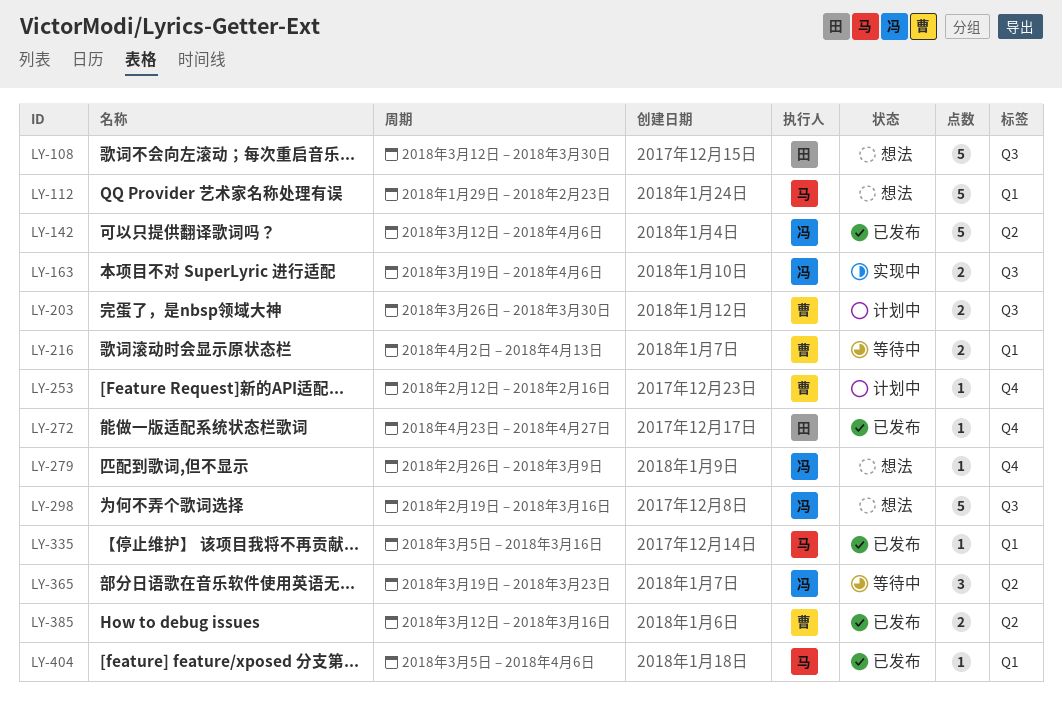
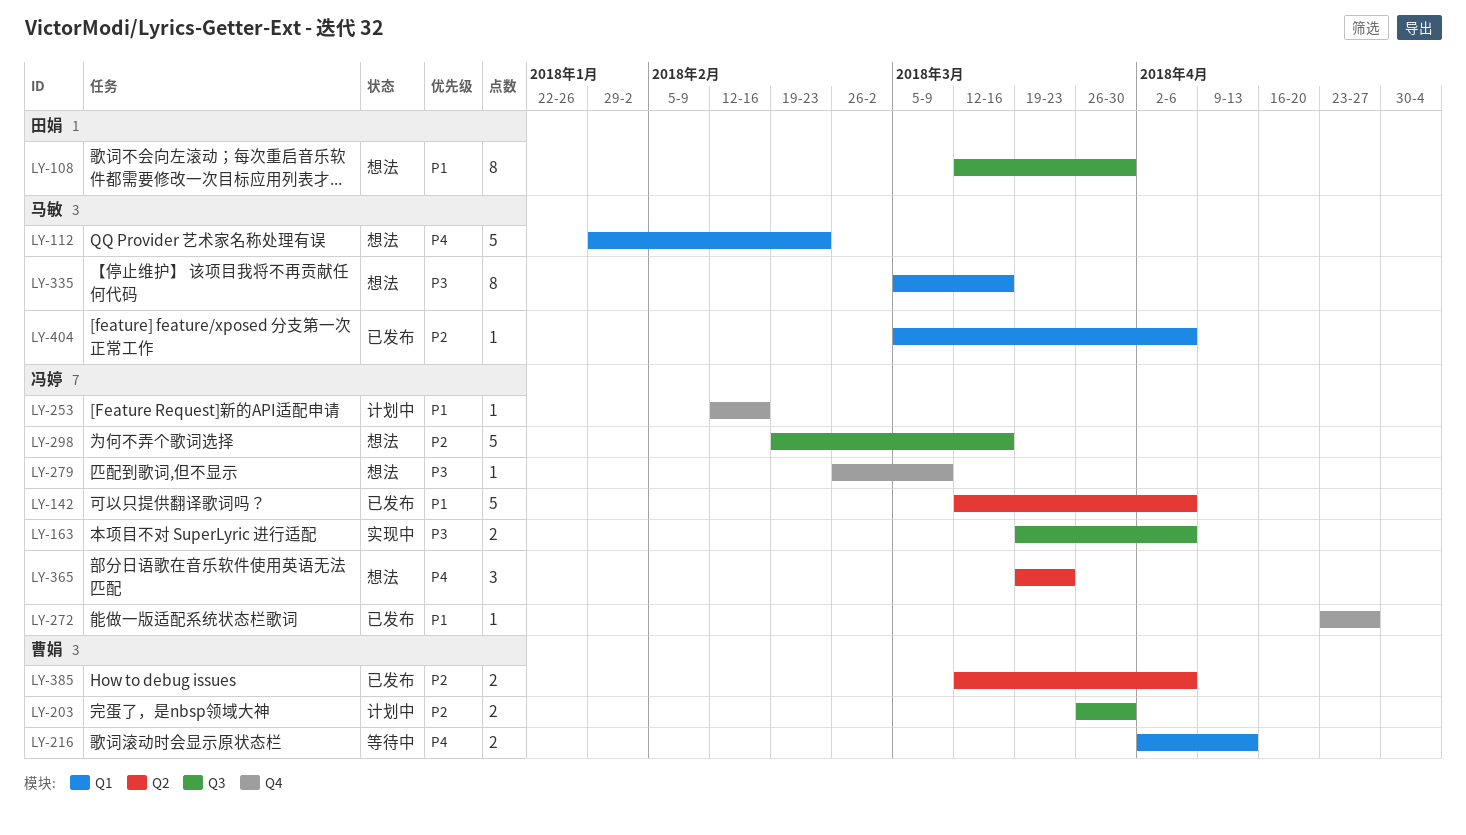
LY-108, estimate: 5 -> 8
LY-253, owner: 曹娟 -> 冯婷
LY-272, owner: 田娟 -> 冯婷
LY-335, status: 已发布 -> 想法
LY-335, estimate: 1 -> 8
LY-365, status: 等待中 -> 想法
LY-385, due: Mar 16 -> Apr 6

